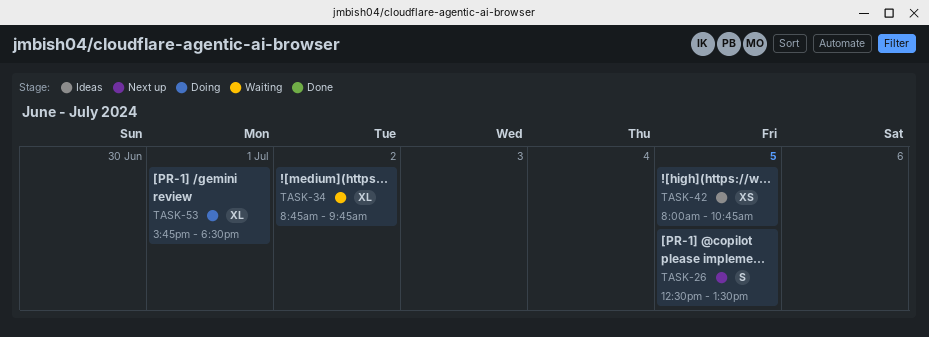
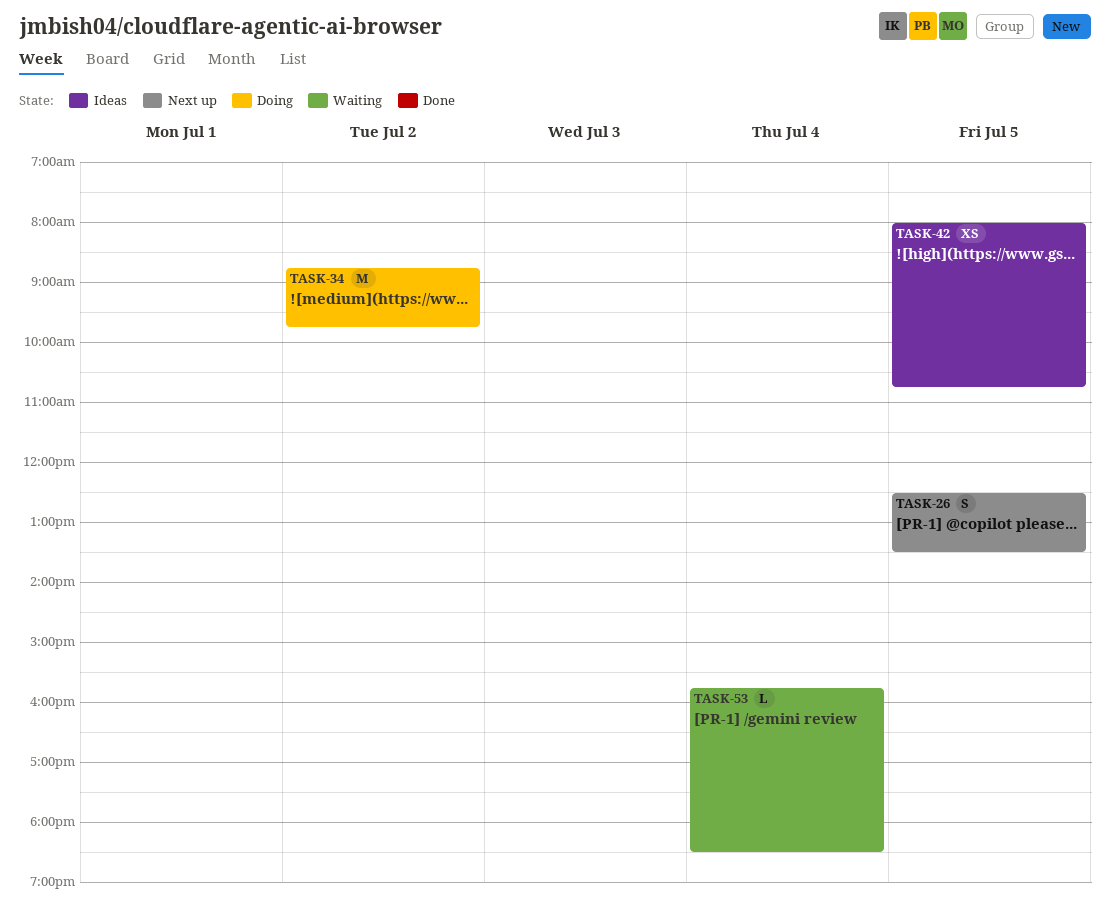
TASK-34, status: Waiting -> Doing
TASK-34, estimate: XL -> M
TASK-53, status: Doing -> Waiting
TASK-53, estimate: XL -> L
TASK-53, day: Jul 1 -> Jul 4

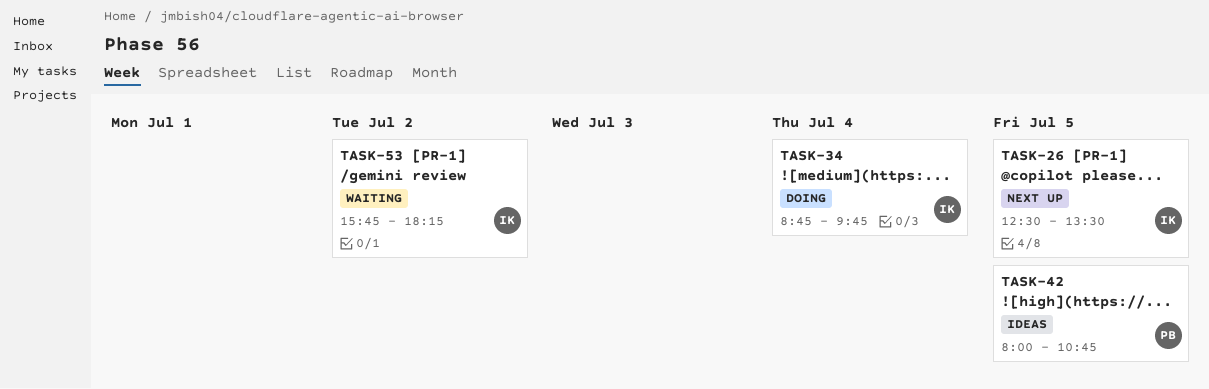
TASK-34, day: Jul 2 -> Jul 4
TASK-53, day: Jul 4 -> Jul 2
TASK-53, ends: 18:30 -> 18:15

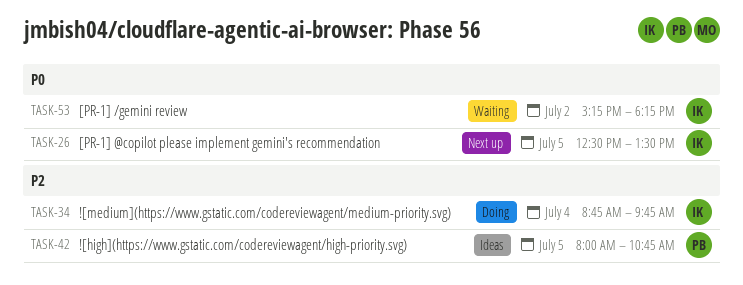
TASK-53, begins: 15:45 -> 15:15

